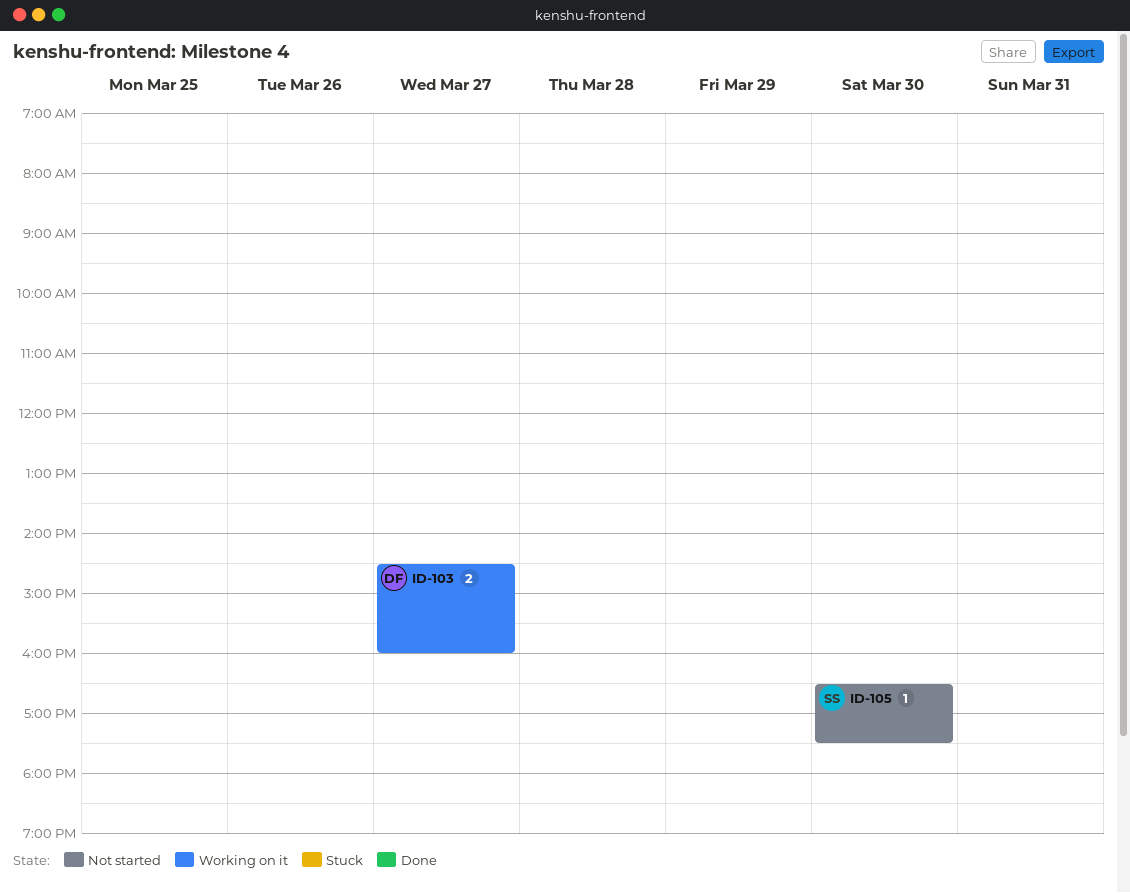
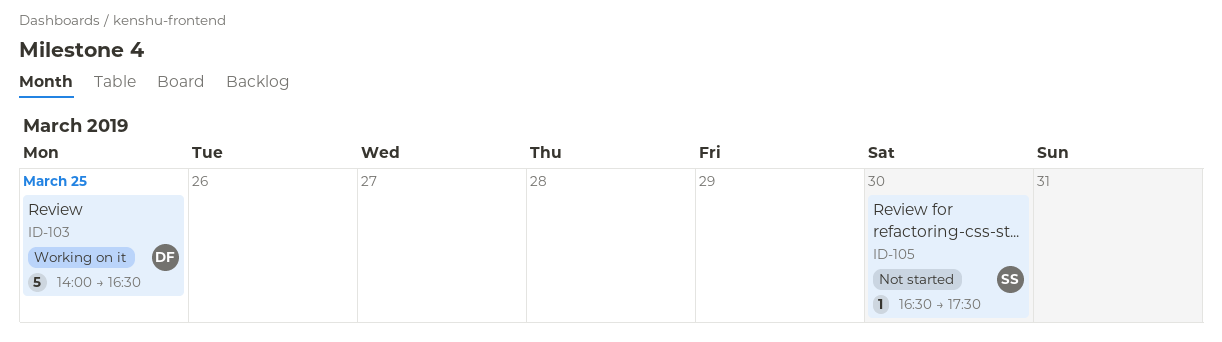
ID-103, estimate: 2 -> 5
ID-103, day: Mar 27 -> Mar 25
ID-103, begins: 14:30 -> 14:00
ID-103, ends: 16:00 -> 16:30

